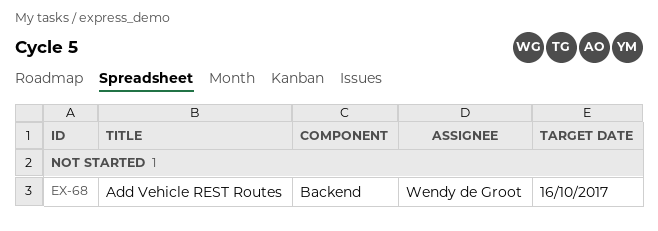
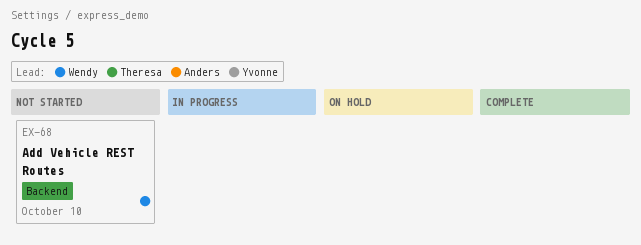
EX-68, due: Oct 16 -> Oct 10

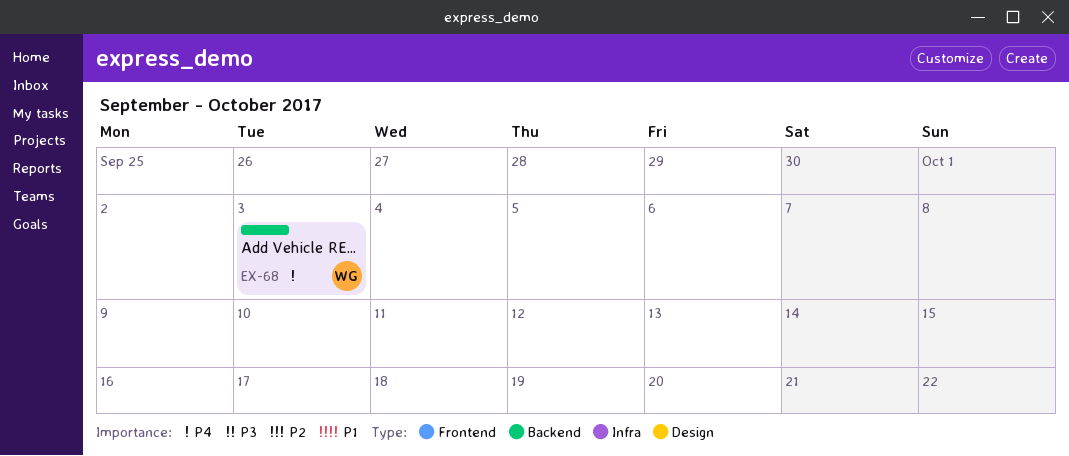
EX-68, due: Oct 10 -> Oct 3

